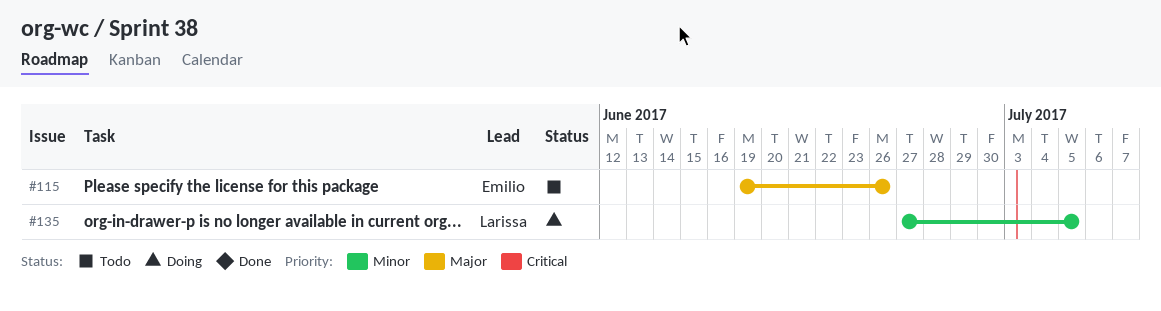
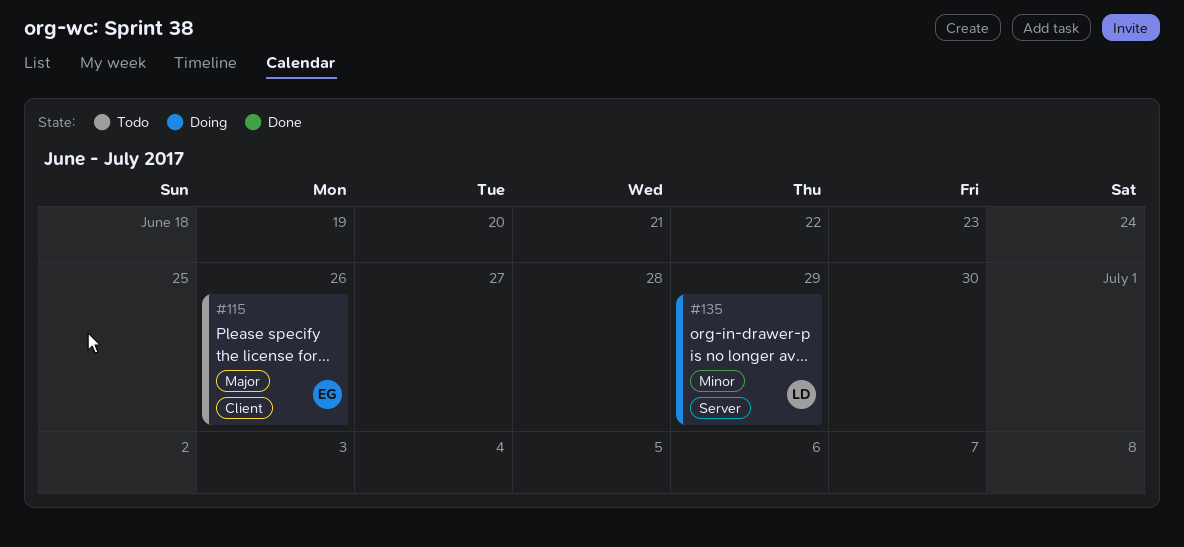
#135, due: Jul 5 -> Jun 29

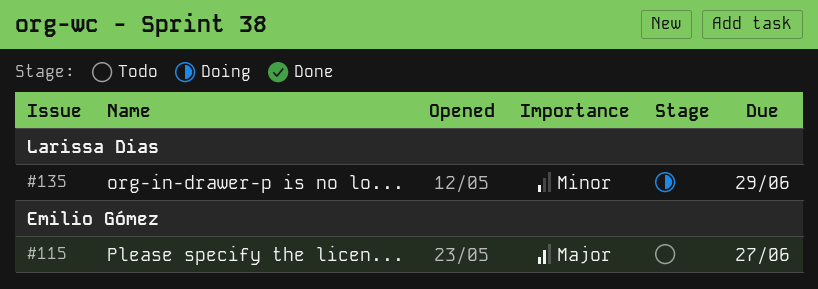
#115, due: Jun 26 -> Jun 27

